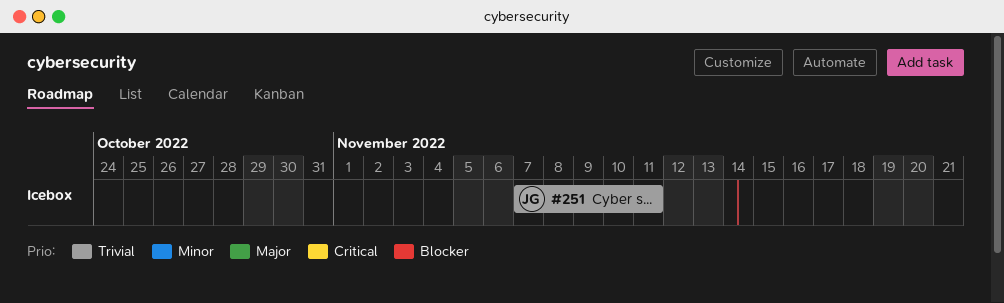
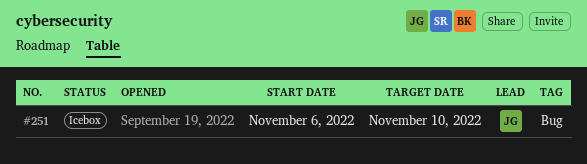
#251, start: Nov 7 -> Nov 6
#251, due: Nov 11 -> Nov 10

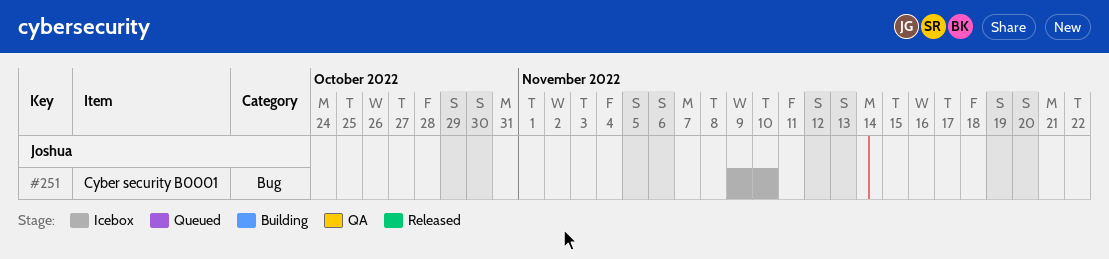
#251, start: Nov 6 -> Nov 9

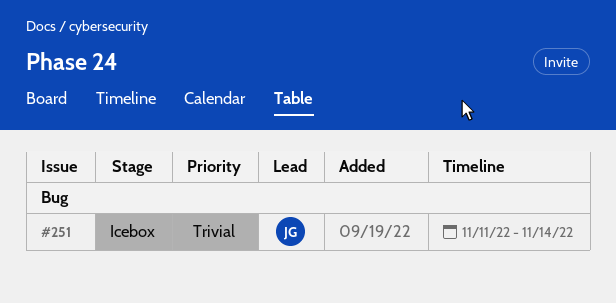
#251, start: Nov 9 -> Nov 11
#251, due: Nov 10 -> Nov 14

